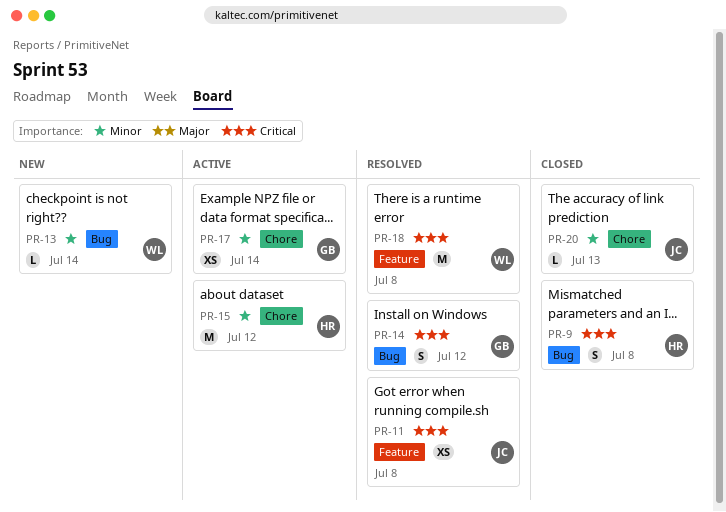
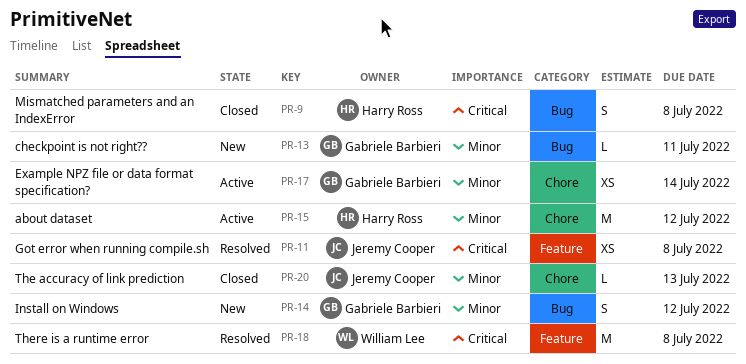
PR-13, owner: William Lee -> Gabriele Barbieri
PR-13, due: Jul 14 -> Jul 11
PR-14, status: Resolved -> New
PR-14, priority: Critical -> Minor

